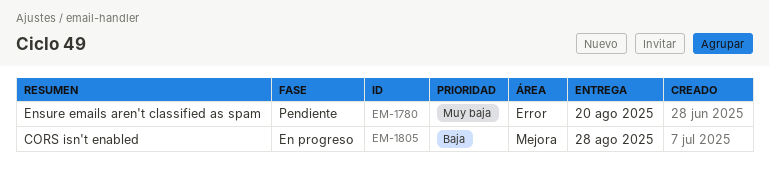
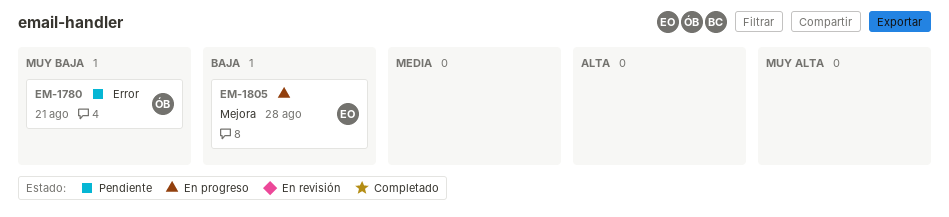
EM-1780, due: Aug 20 -> Aug 21

